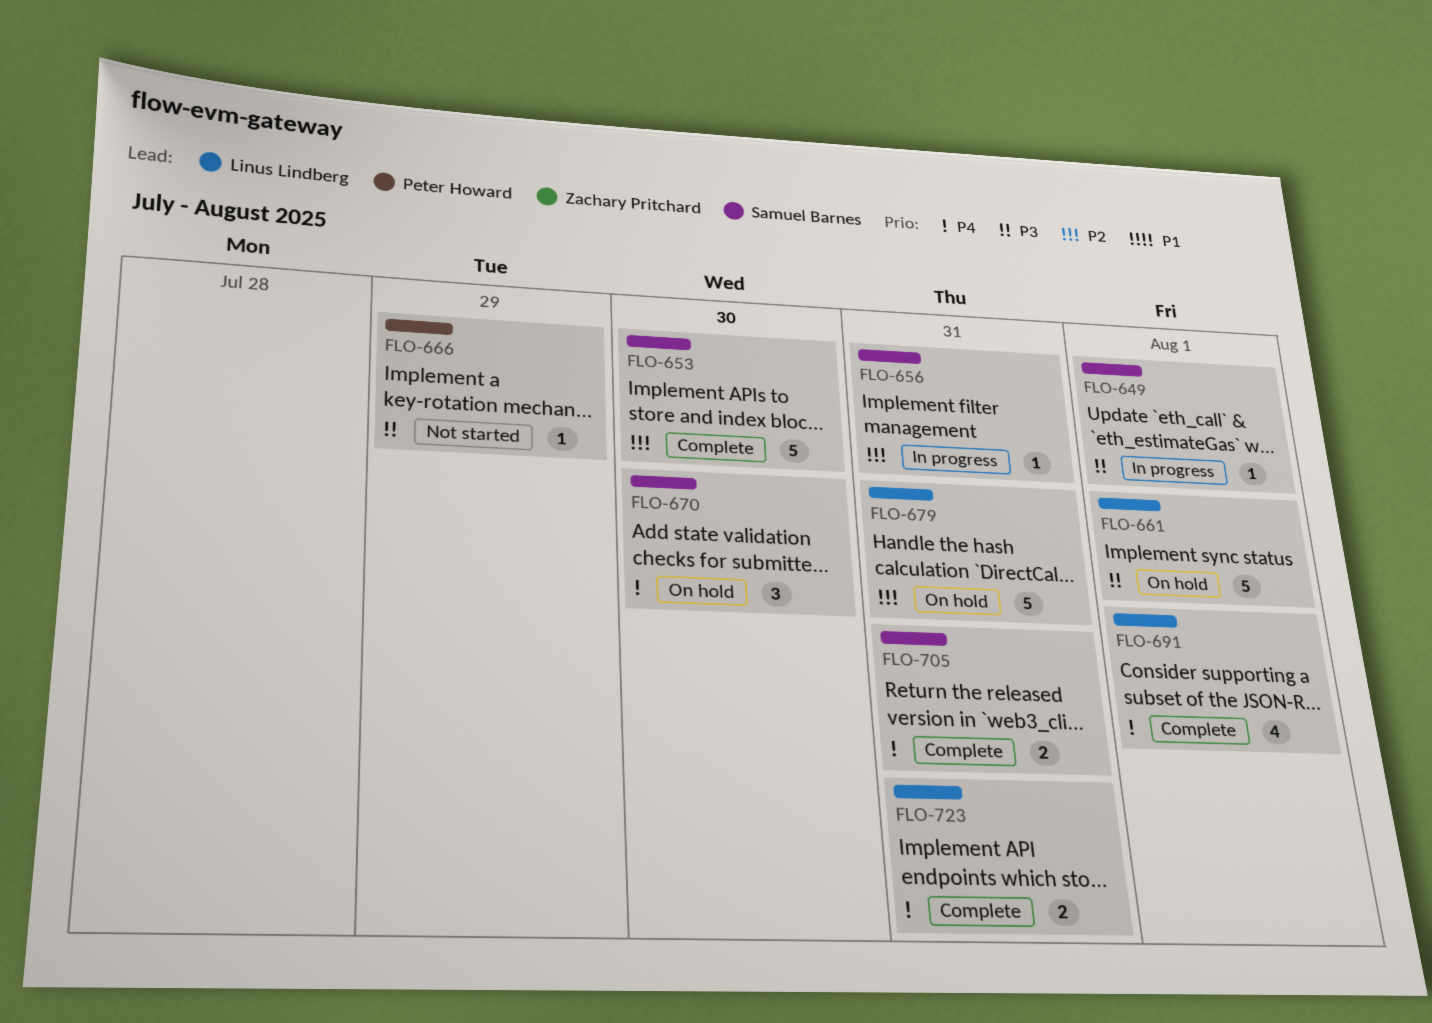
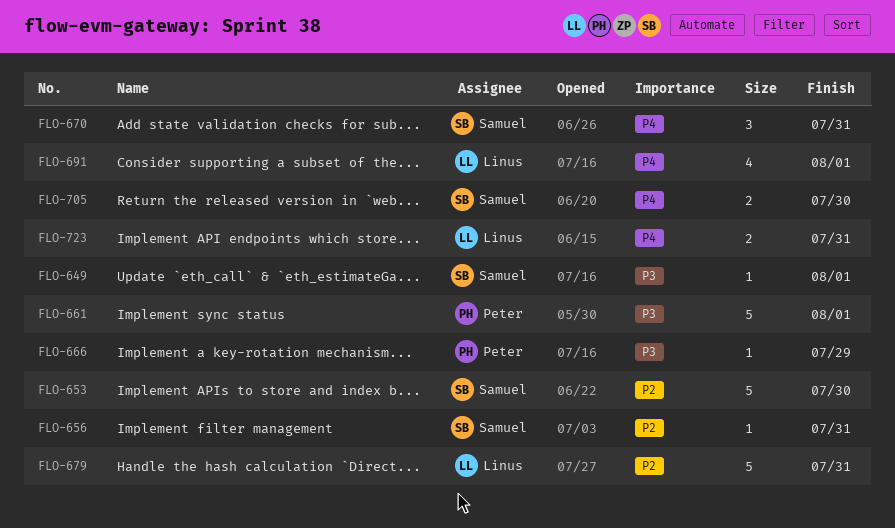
FLO-661, owner: Linus Lindberg -> Peter Howard
FLO-670, due: Jul 30 -> Jul 31
FLO-705, due: Jul 31 -> Jul 30

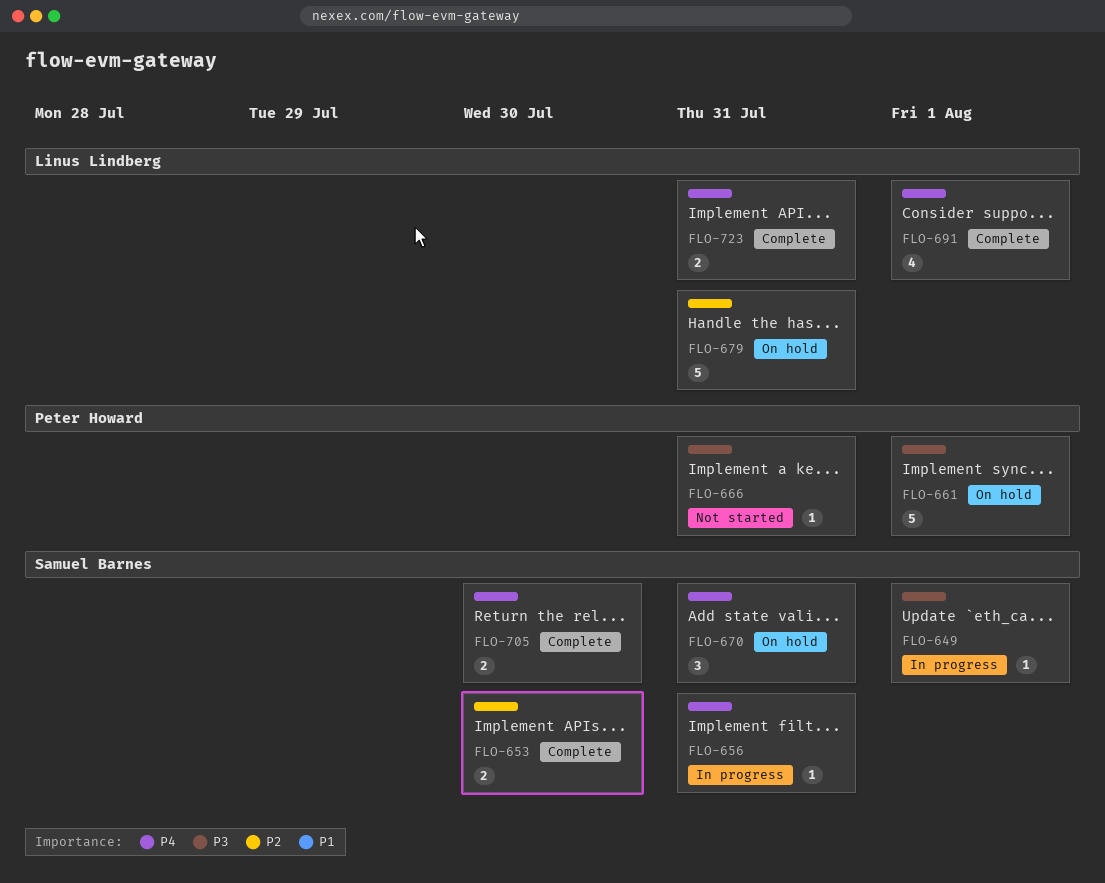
FLO-653, estimate: 5 -> 2
FLO-656, priority: P2 -> P4
FLO-666, due: Jul 29 -> Jul 31

